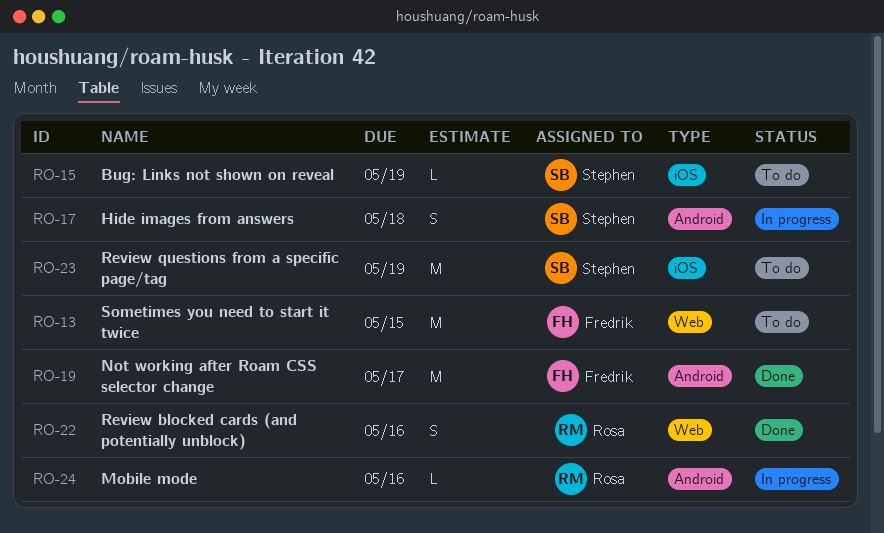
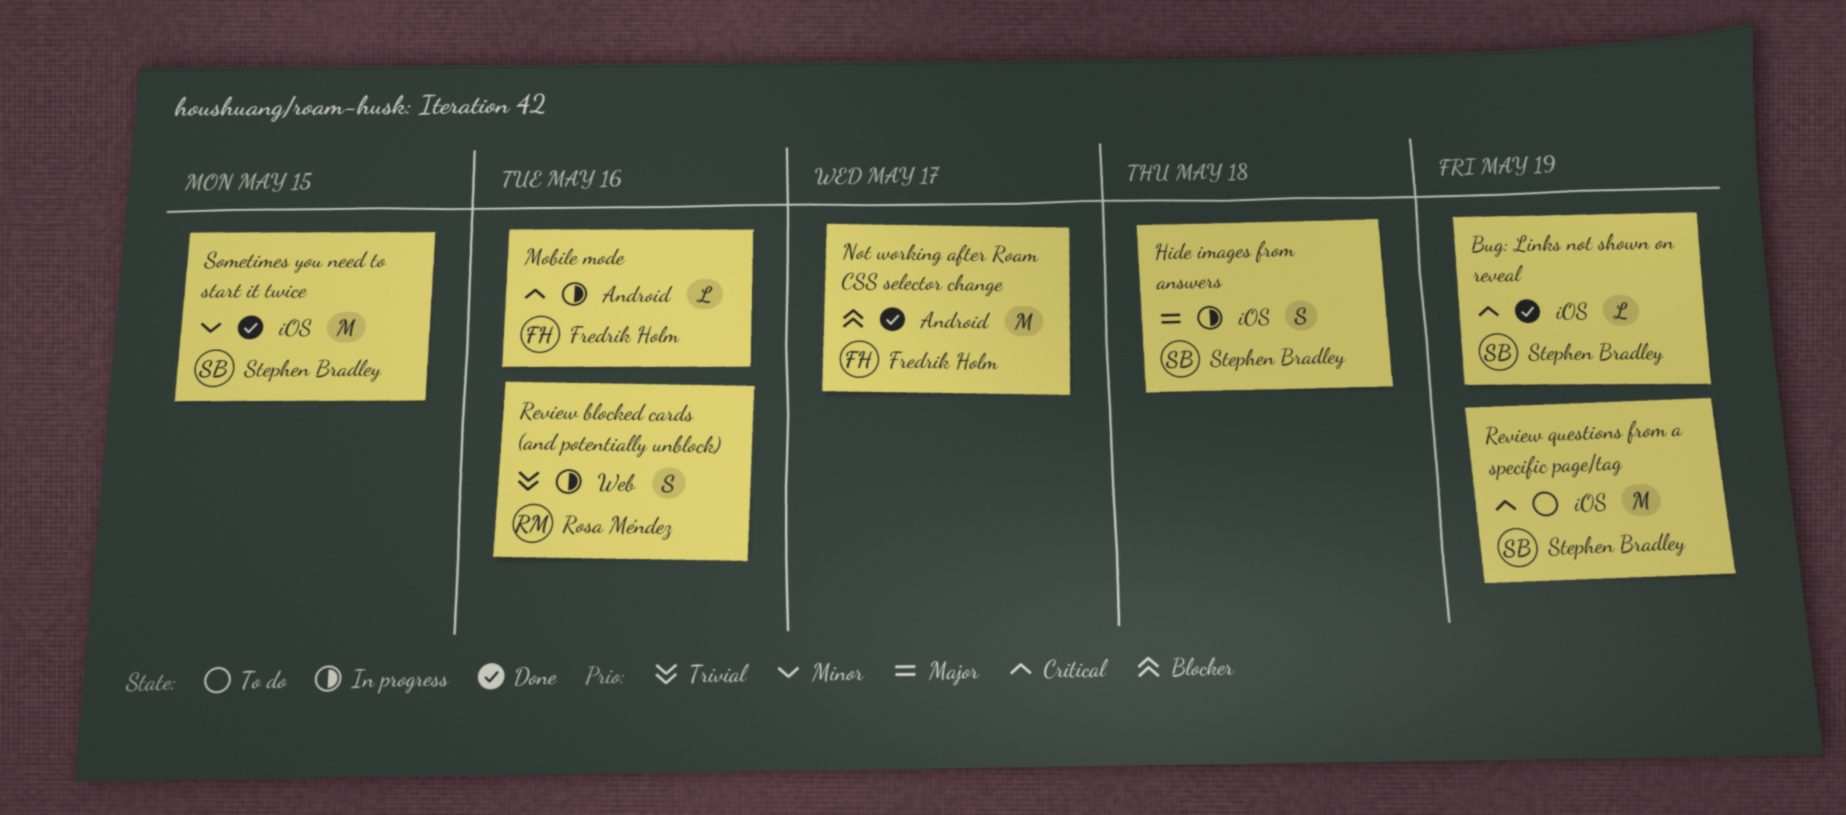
Bug: Links not shown on reveal, status: To do -> Done
Hide images from answers, label: Android -> iOS
Mobile mode, owner: Rosa Méndez -> Fredrik Holm
Review blocked cards (and potentially unblock), status: Done -> In progress
Sometimes you need to start it twice, status: To do -> Done
Sometimes you need to start it twice, owner: Fredrik Holm -> Stephen Bradley
Sometimes you need to start it twice, label: Web -> iOS

